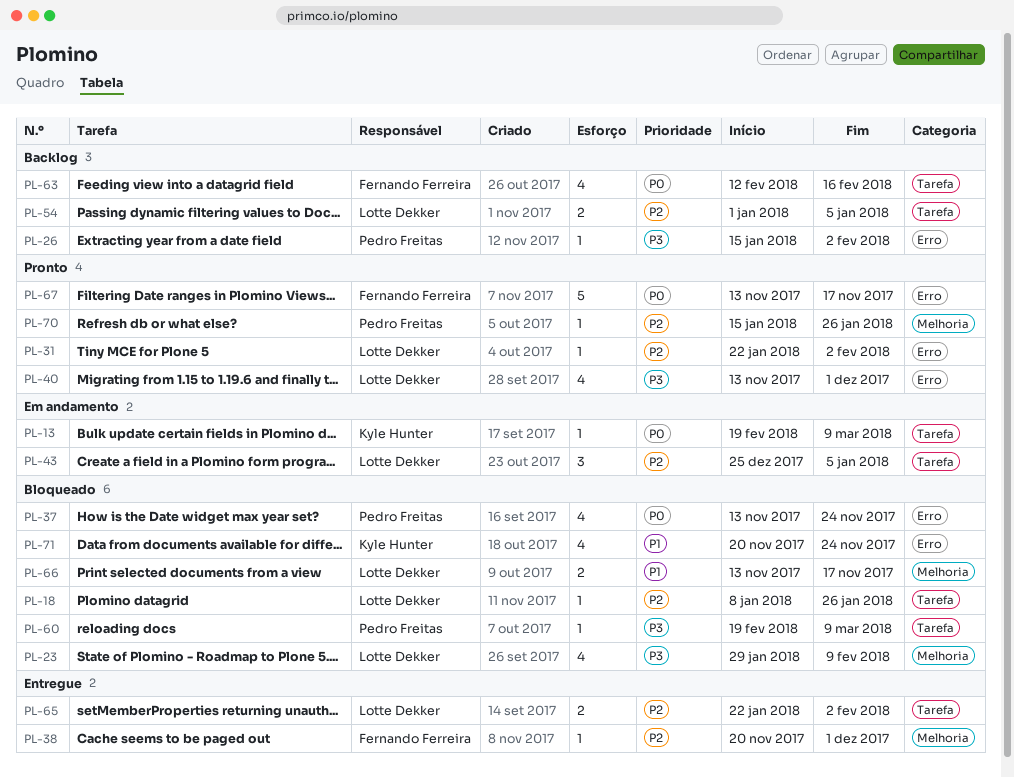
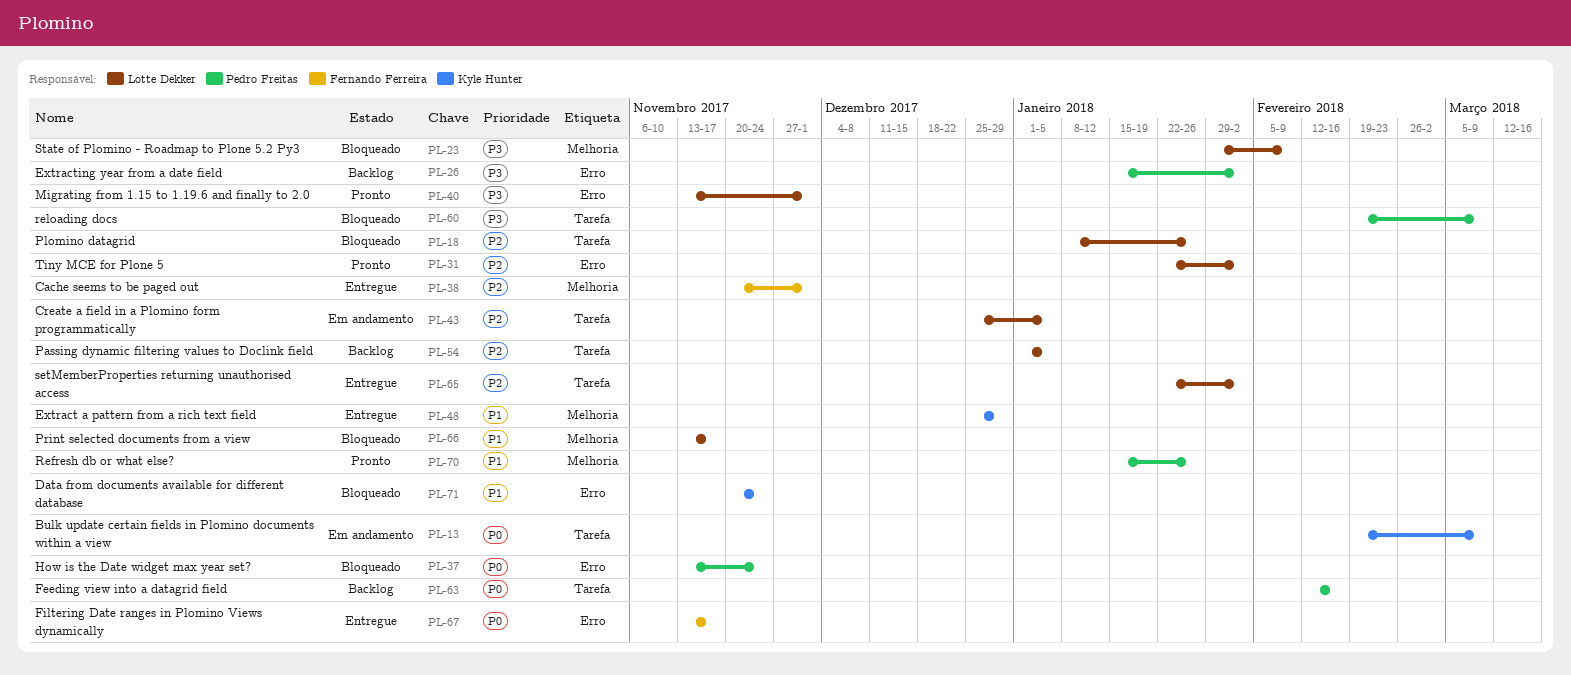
PL-48: none -> present
PL-63, owner: Fernando Ferreira -> Pedro Freitas
PL-67, status: Pronto -> Entregue
PL-70, priority: P2 -> P1

